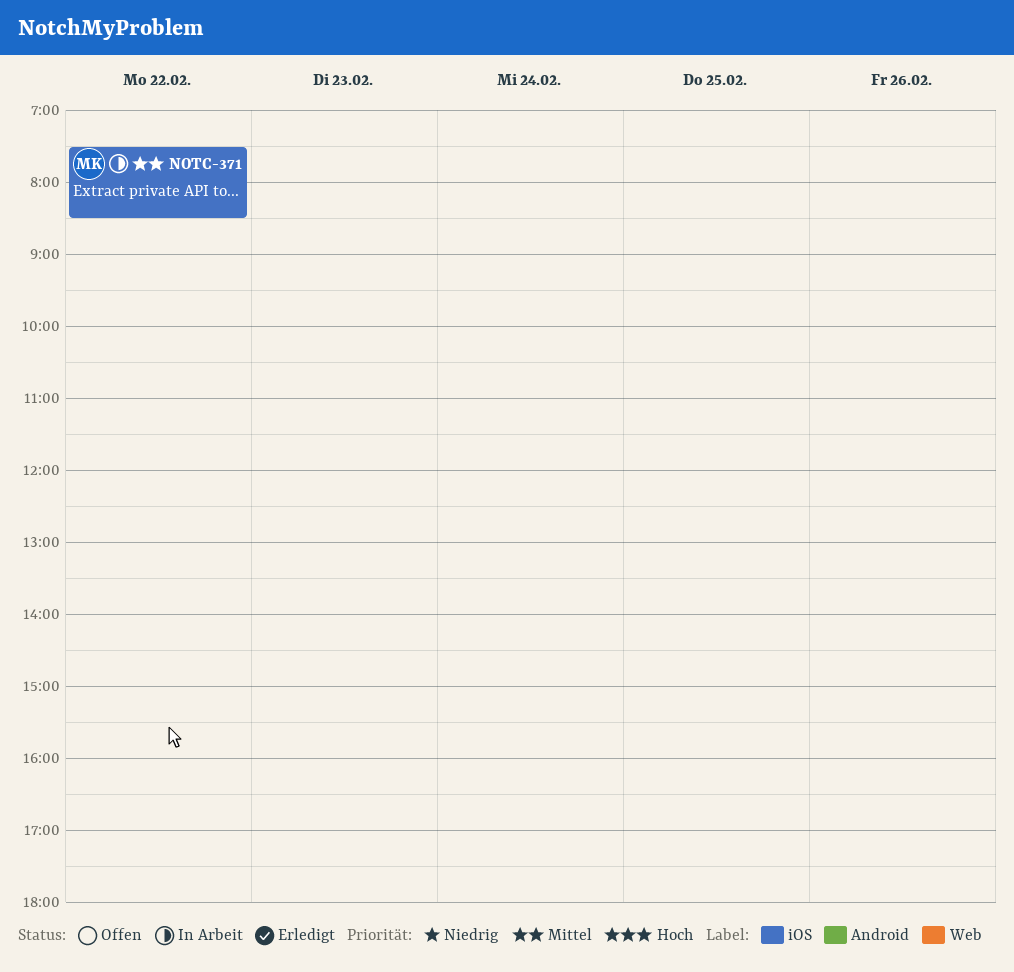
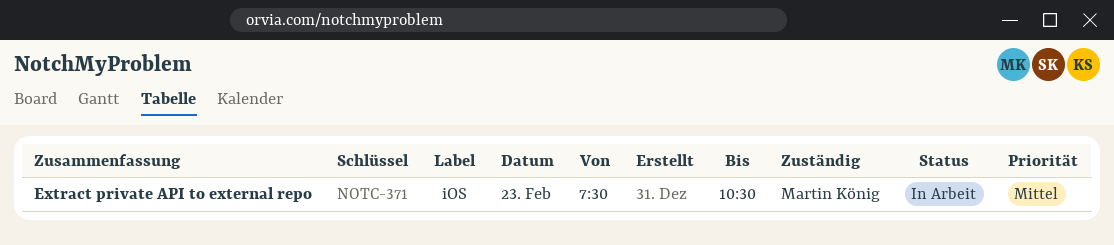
NOTC-371, day: Feb 22 -> Feb 23
NOTC-371, ends: 08:30 -> 10:30

